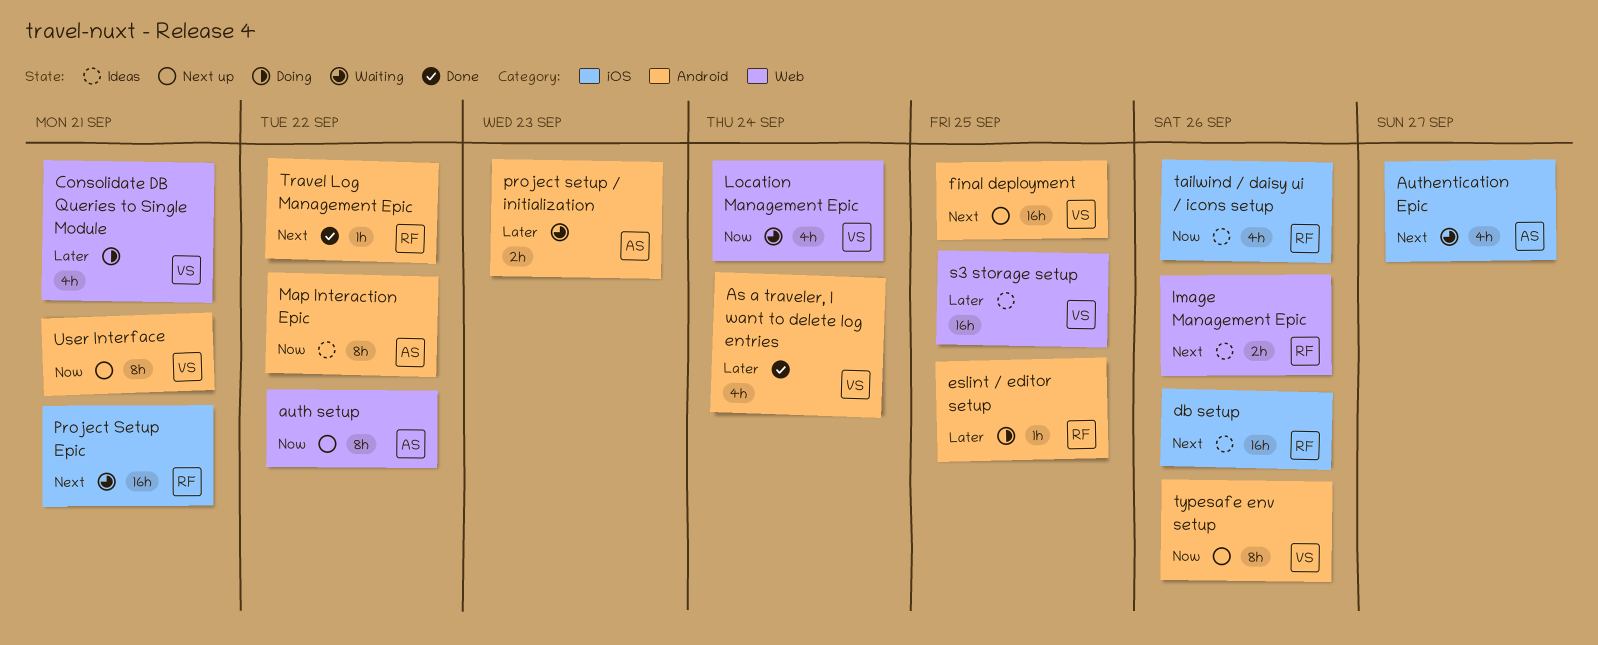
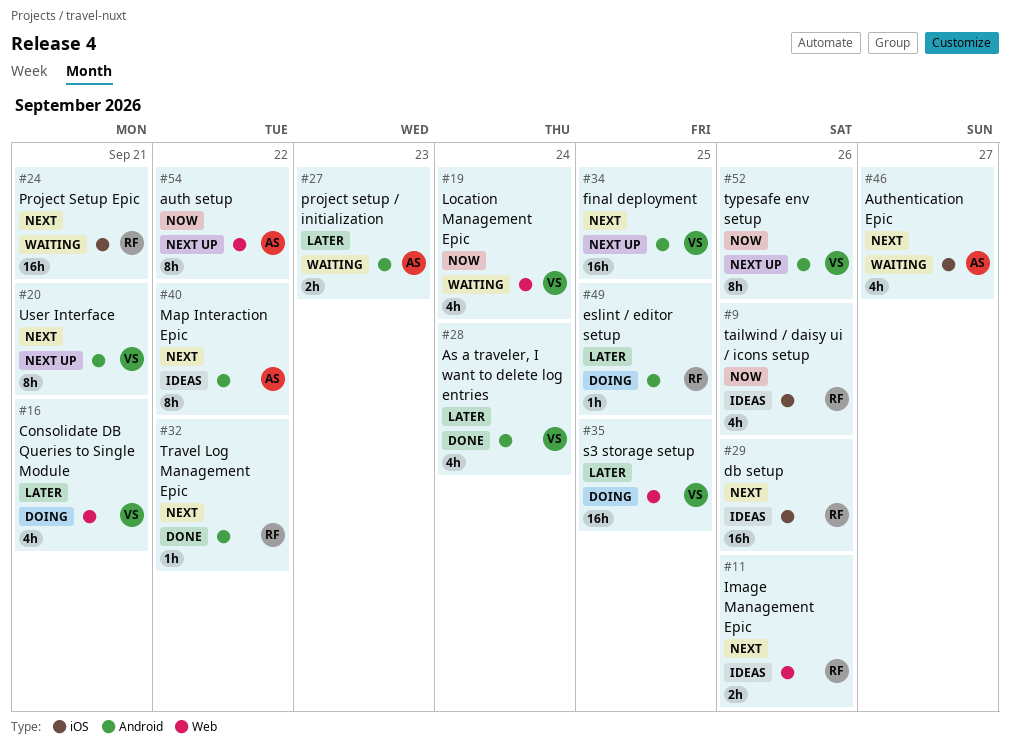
Map Interaction Epic, priority: Now -> Next
s3 storage setup, status: Ideas -> Doing
User Interface, priority: Now -> Next

